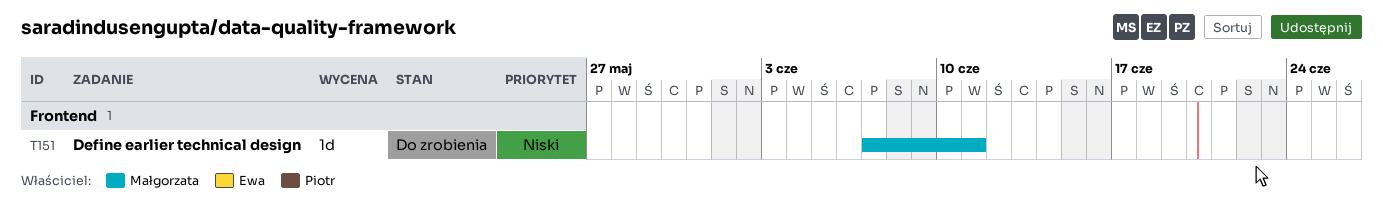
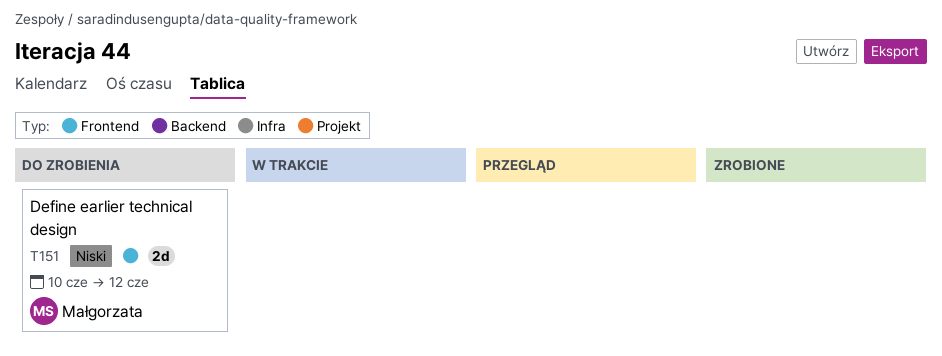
T151, estimate: 1d -> 2d
T151, start: Jun 7 -> Jun 10
T151, due: Jun 11 -> Jun 12

